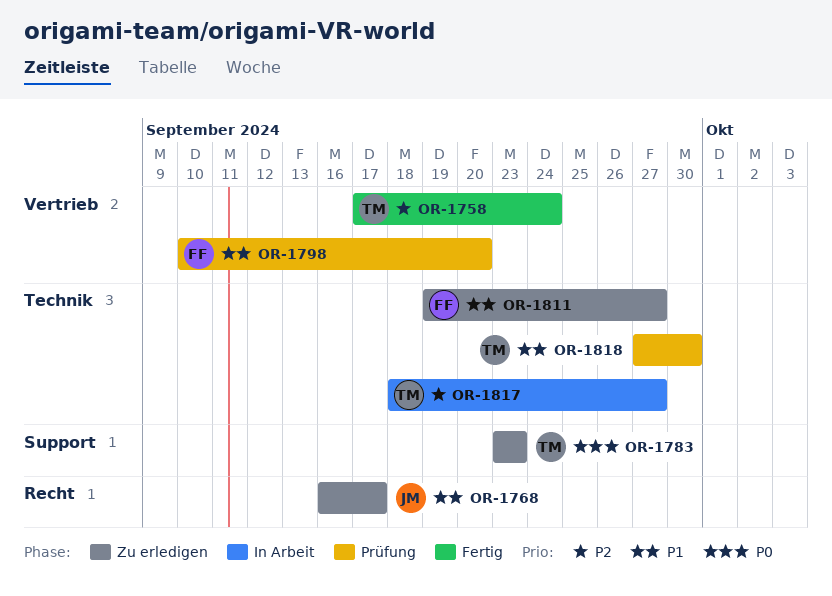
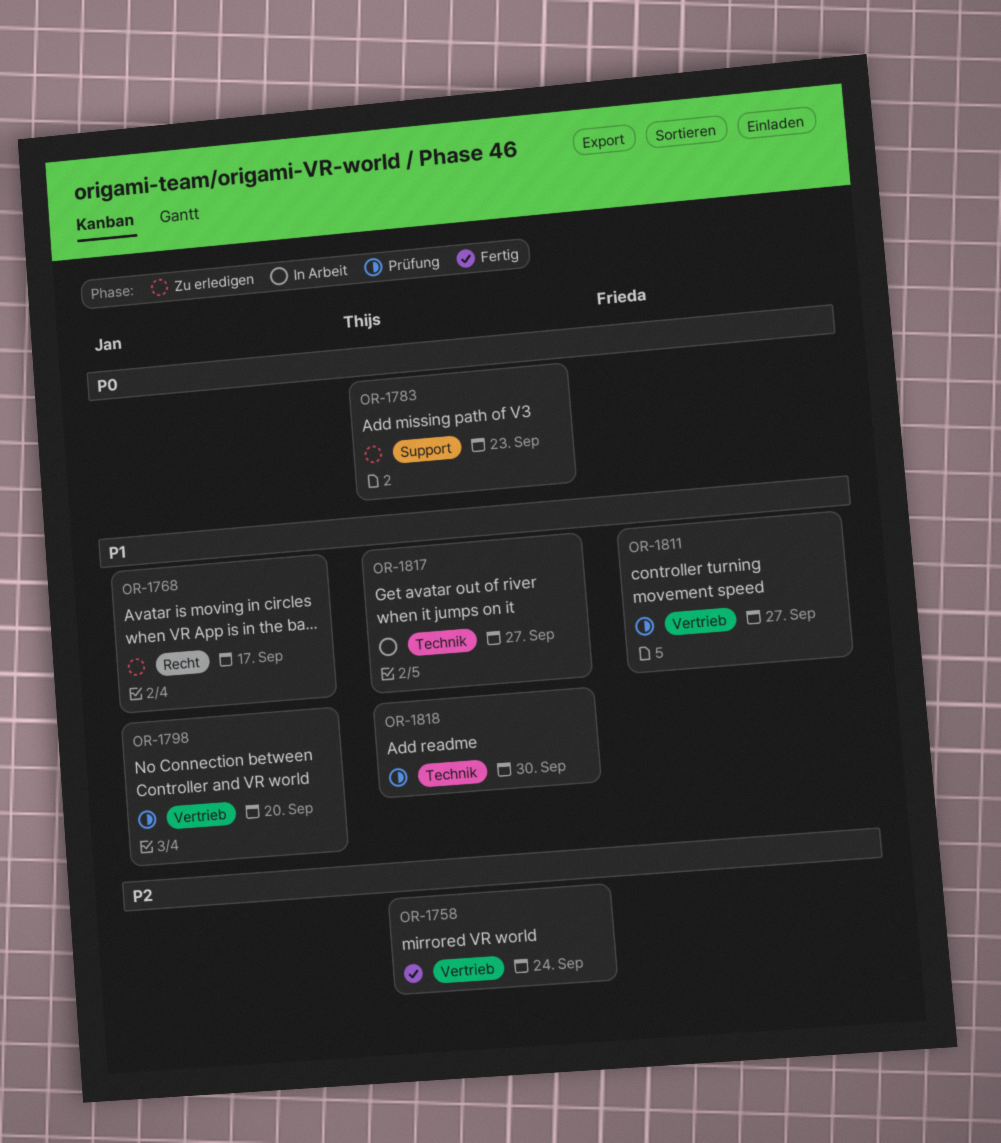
OR-1798, owner: Frieda -> Jan
OR-1811, status: Zu erledigen -> Prüfung
OR-1811, label: Technik -> Vertrieb
OR-1817, priority: P2 -> P1

